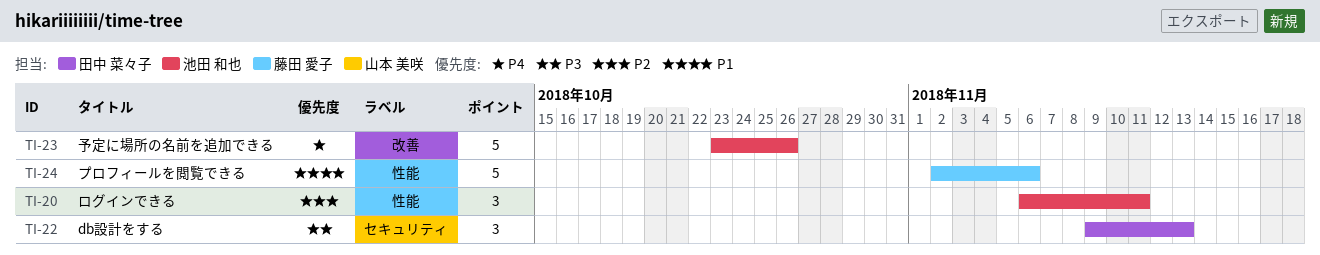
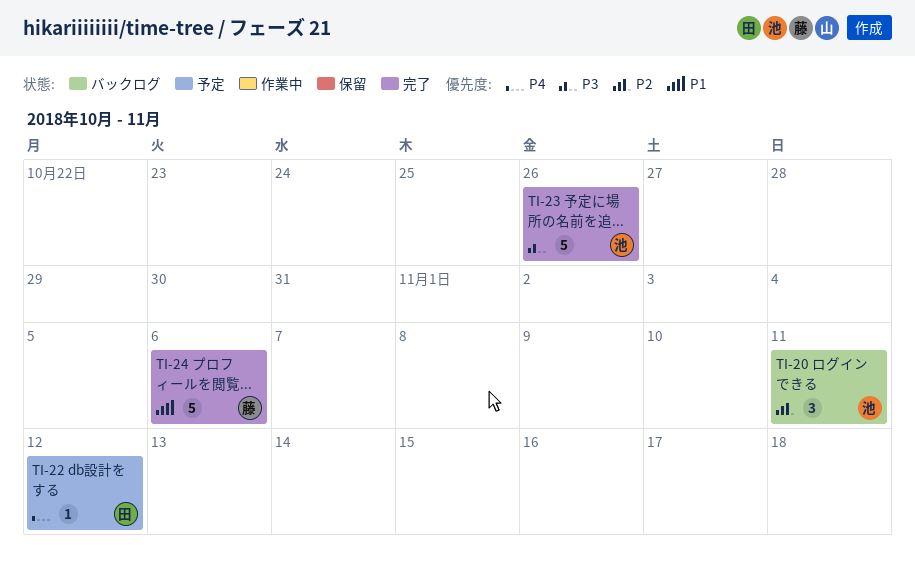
TI-22, priority: P3 -> P4
TI-22, estimate: 3 -> 1
TI-22, due: Nov 13 -> Nov 12
TI-23, priority: P4 -> P3

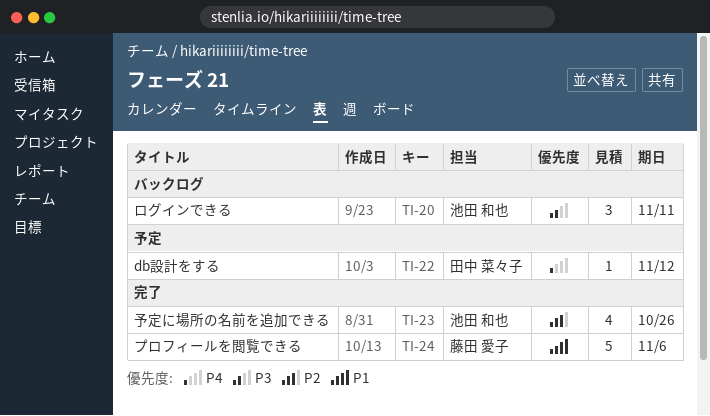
TI-20, priority: P2 -> P3
TI-23, priority: P3 -> P2
TI-23, estimate: 5 -> 4

